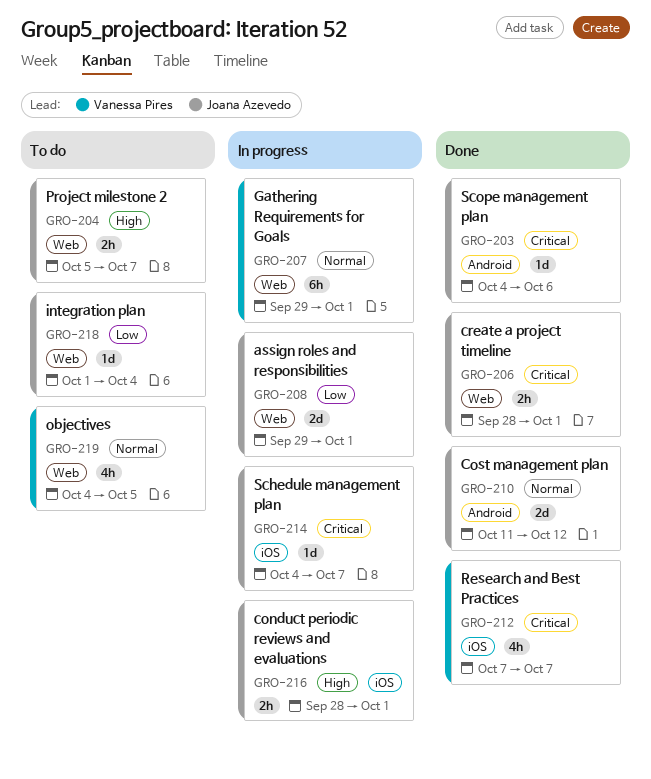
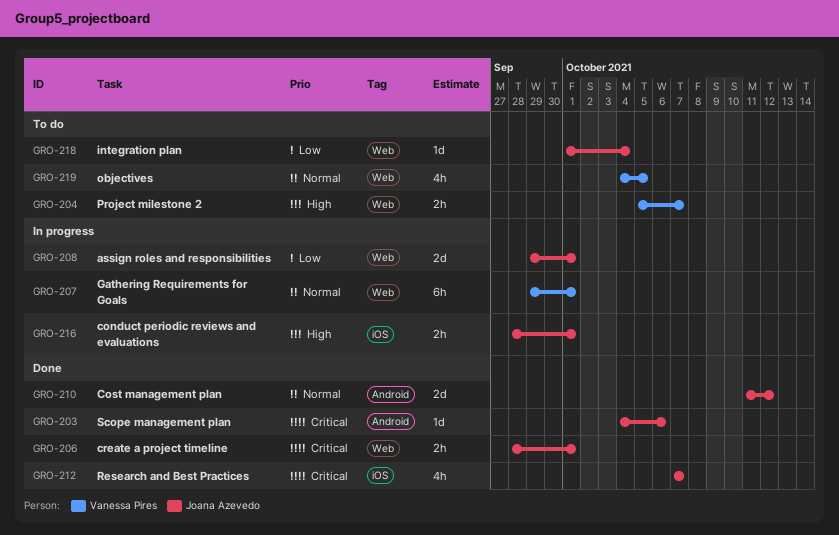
GRO-204, owner: Joana Azevedo -> Vanessa Pires
GRO-212, owner: Vanessa Pires -> Joana Azevedo
GRO-214: present -> none

